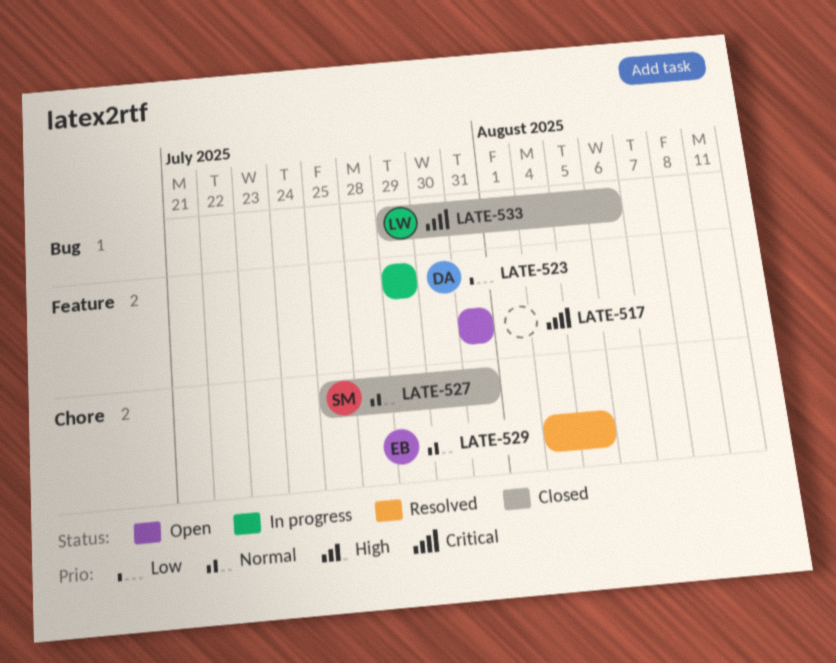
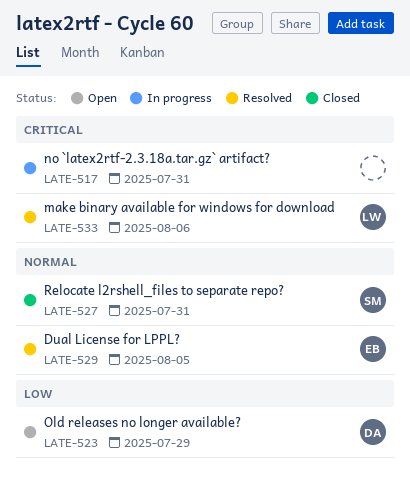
LATE-517, status: Open -> In progress
LATE-523, status: In progress -> Open
LATE-533, status: Closed -> Resolved

